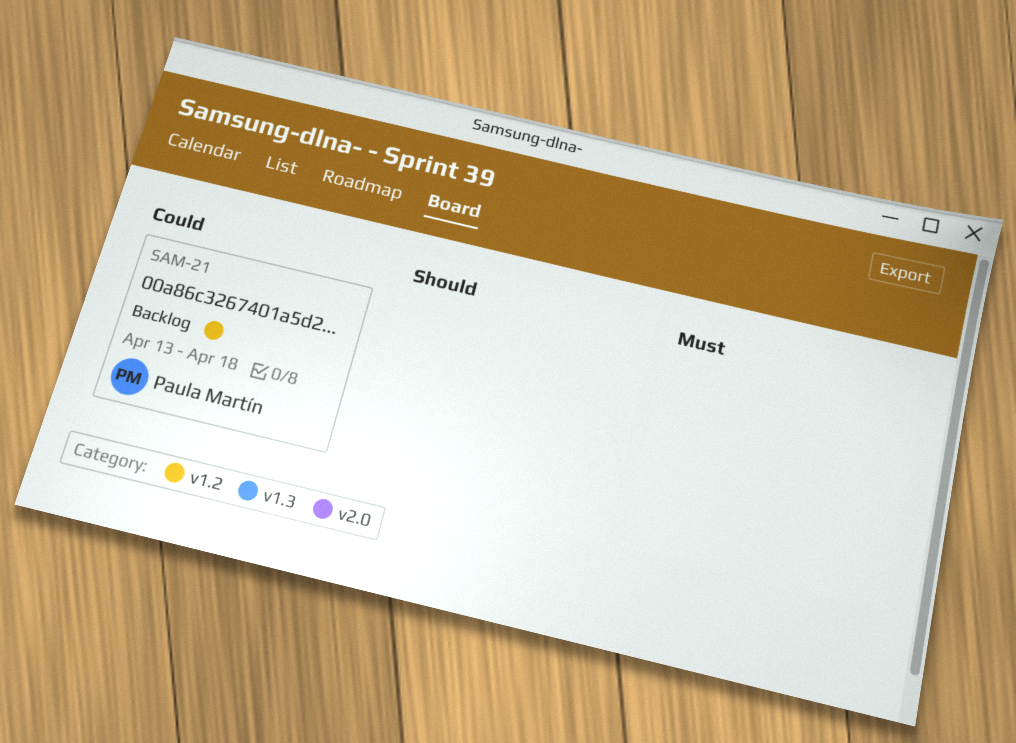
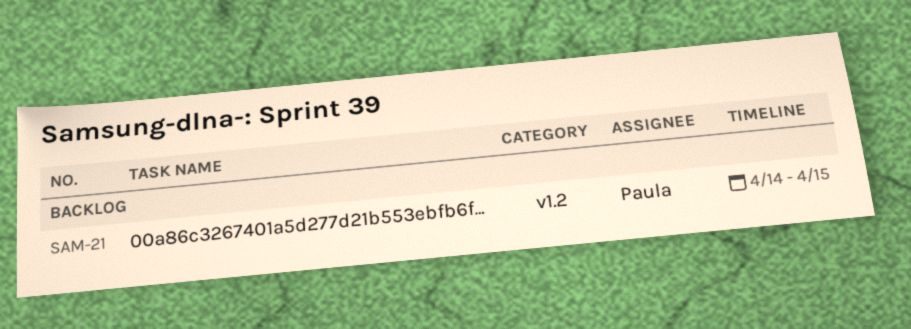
SAM-21, start: Apr 13 -> Apr 14
SAM-21, due: Apr 18 -> Apr 15

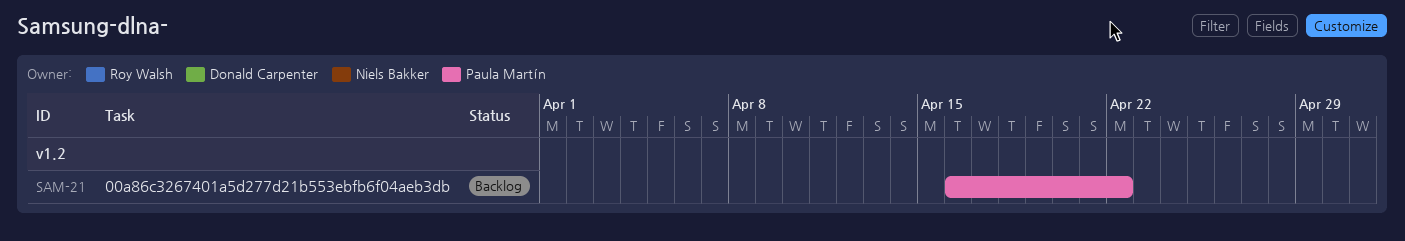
SAM-21, start: Apr 14 -> Apr 16
SAM-21, due: Apr 15 -> Apr 22

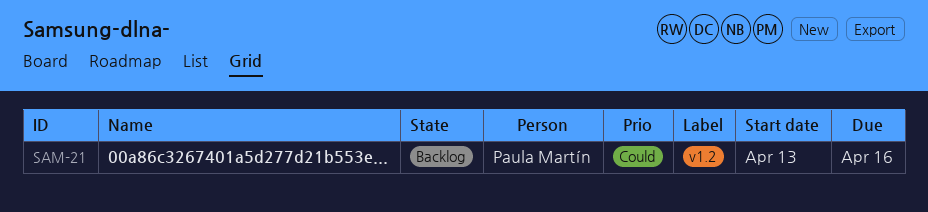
SAM-21, start: Apr 16 -> Apr 13
SAM-21, due: Apr 22 -> Apr 16

